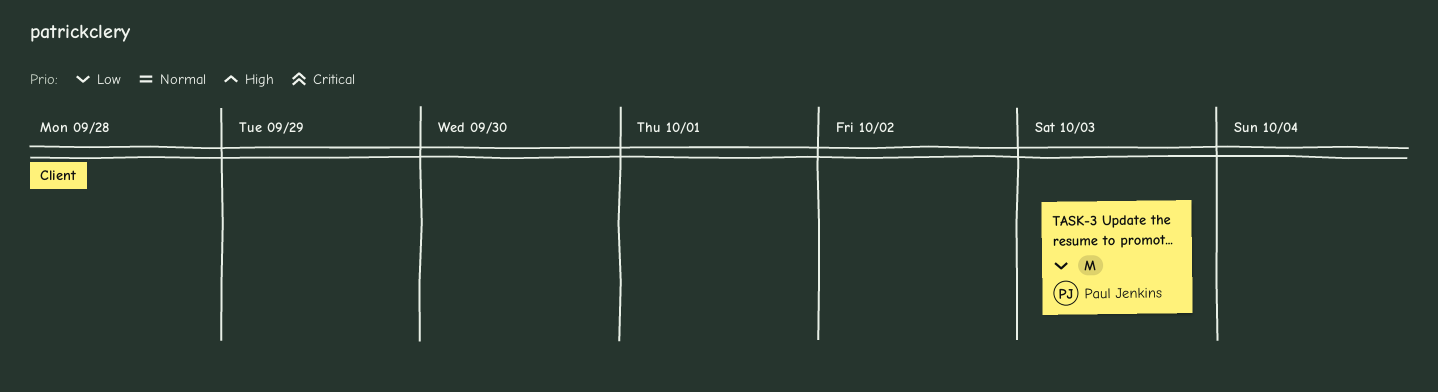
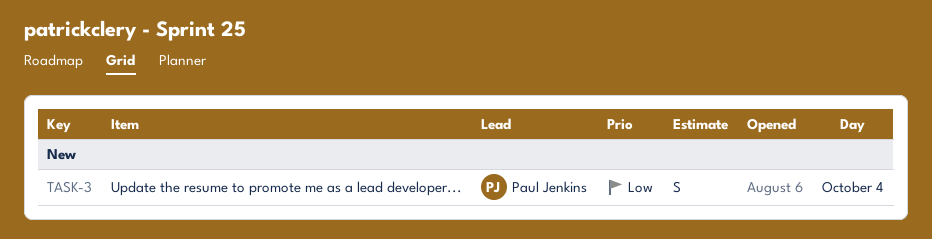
TASK-3, estimate: M -> S
TASK-3, day: Oct 3 -> Oct 4

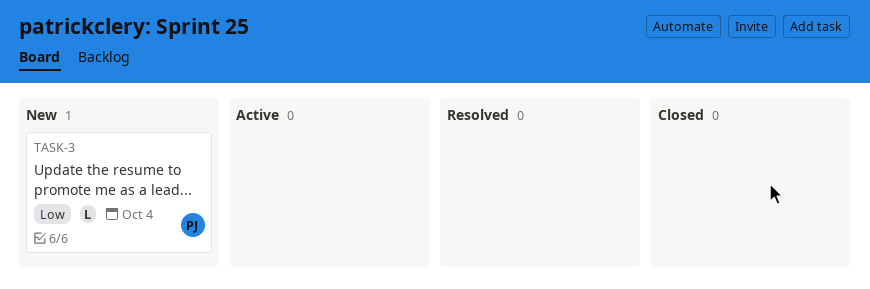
TASK-3, estimate: S -> L

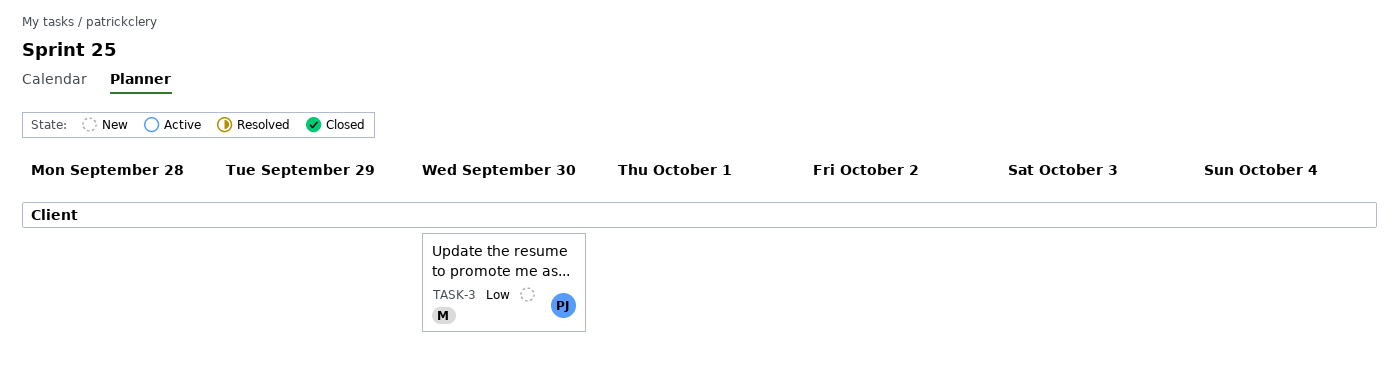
TASK-3, estimate: L -> M
TASK-3, day: Oct 4 -> Sep 30

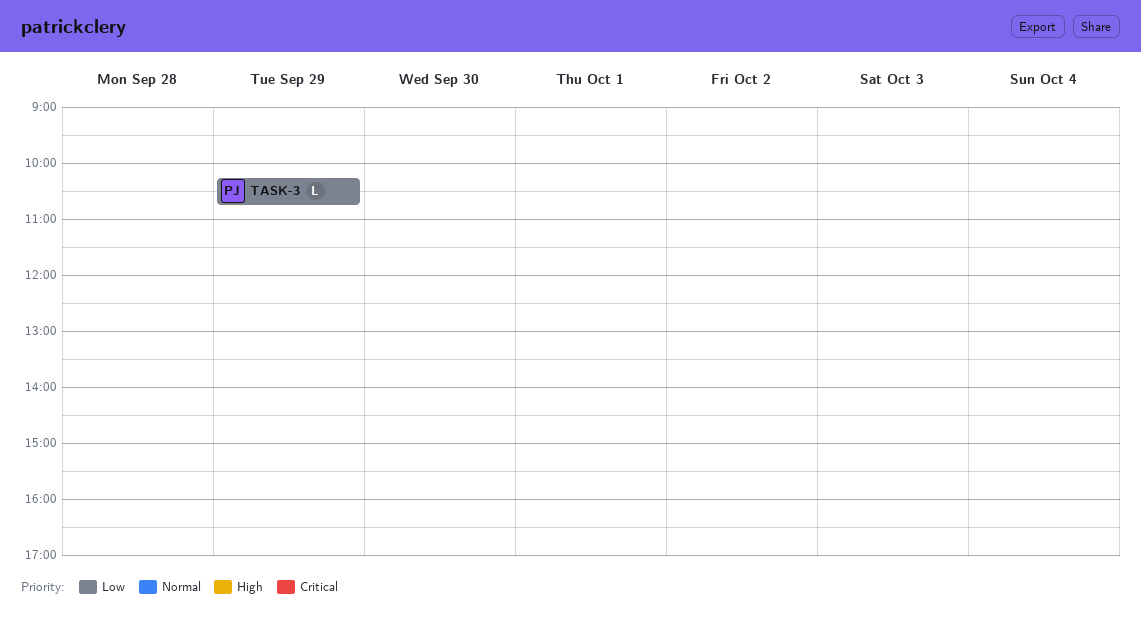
TASK-3, estimate: M -> L
TASK-3, day: Sep 30 -> Sep 29

